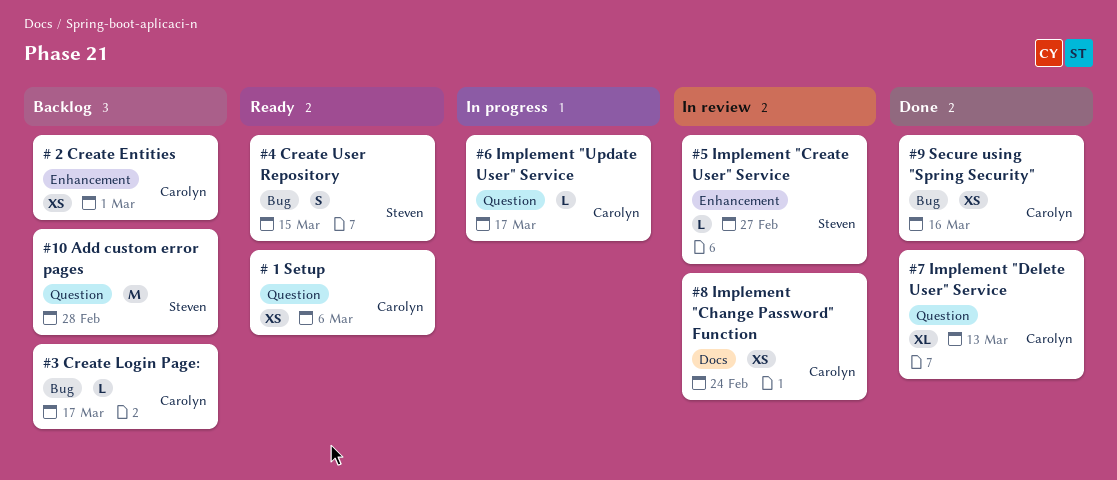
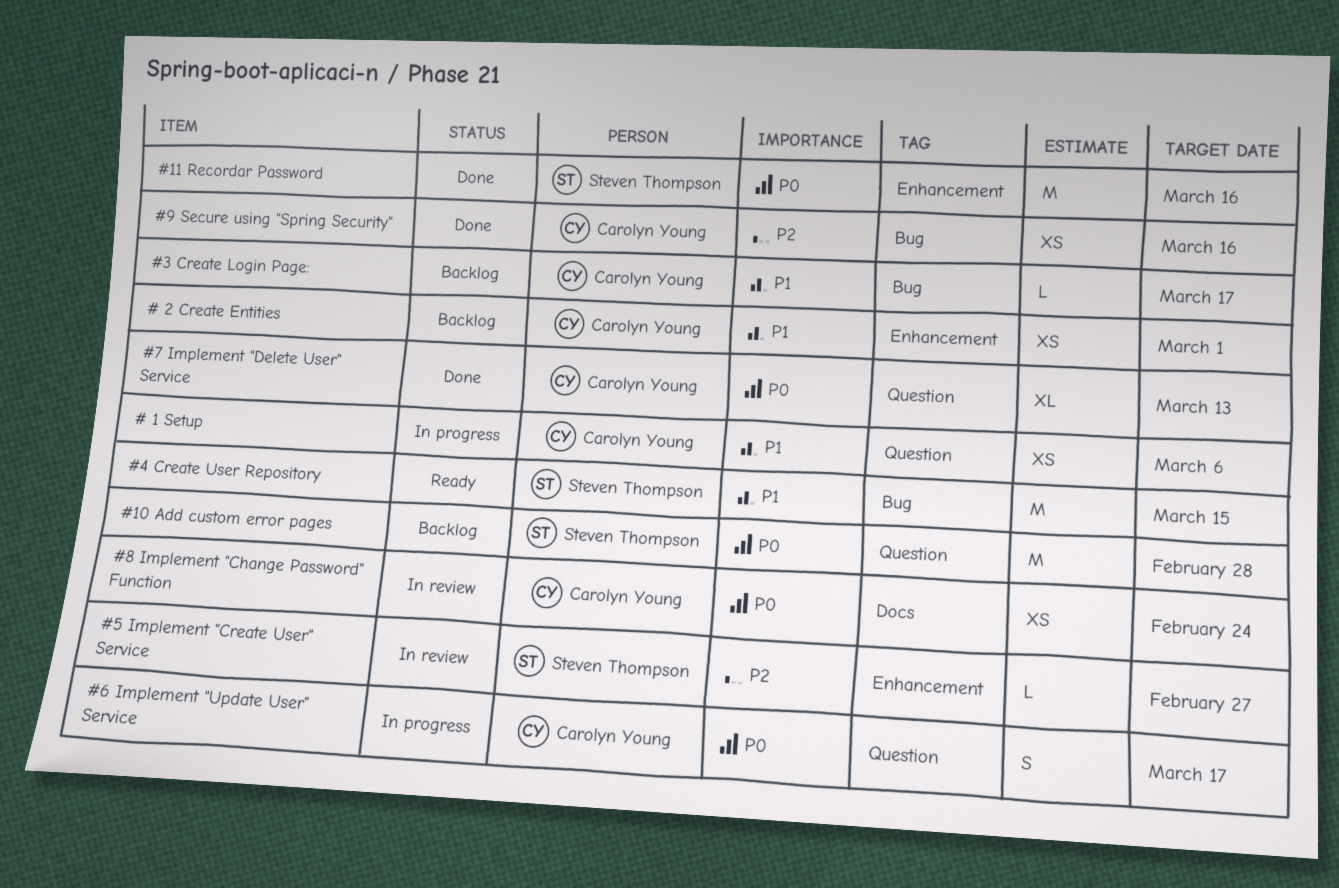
# 1 Setup, status: Ready -> In progress
#11 Recordar Password: none -> present
#4 Create User Repository, estimate: S -> M
#6 Implement "Update User" Service, estimate: L -> S

